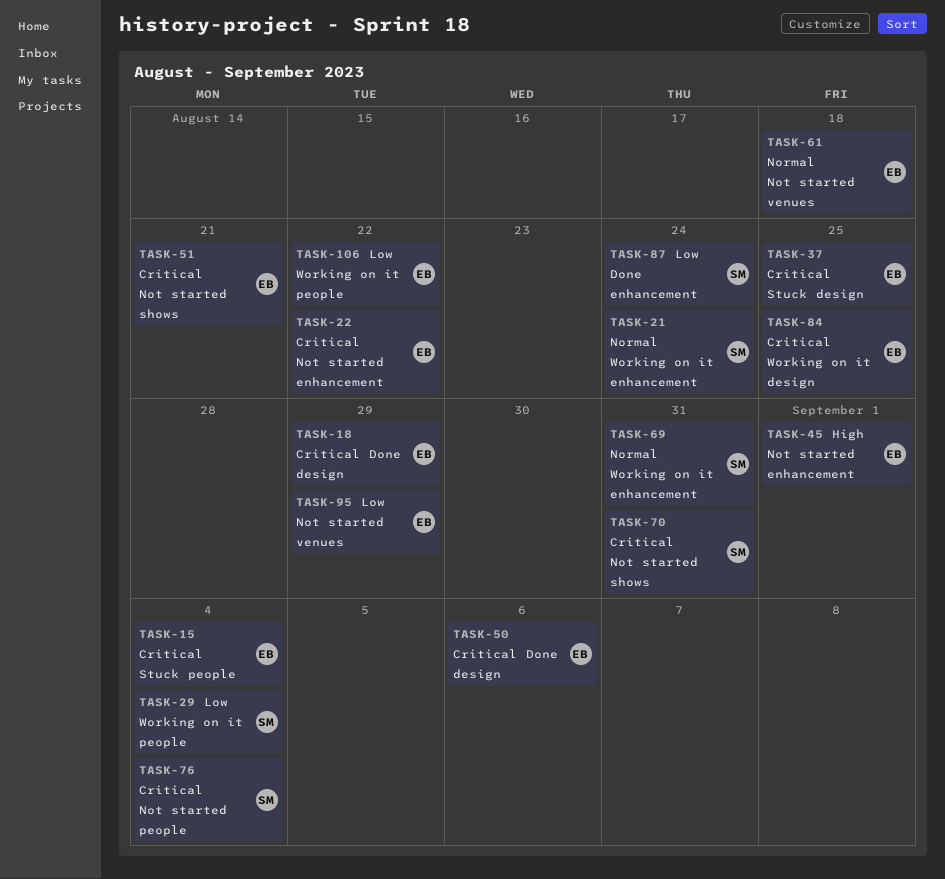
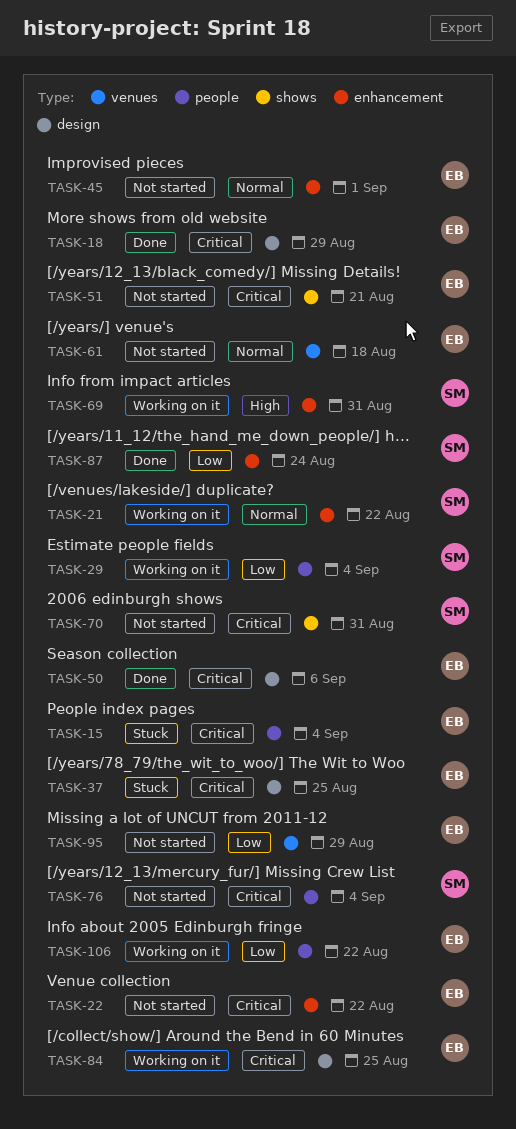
TASK-21, due: Aug 24 -> Aug 22
TASK-45, priority: High -> Normal
TASK-69, priority: Normal -> High

